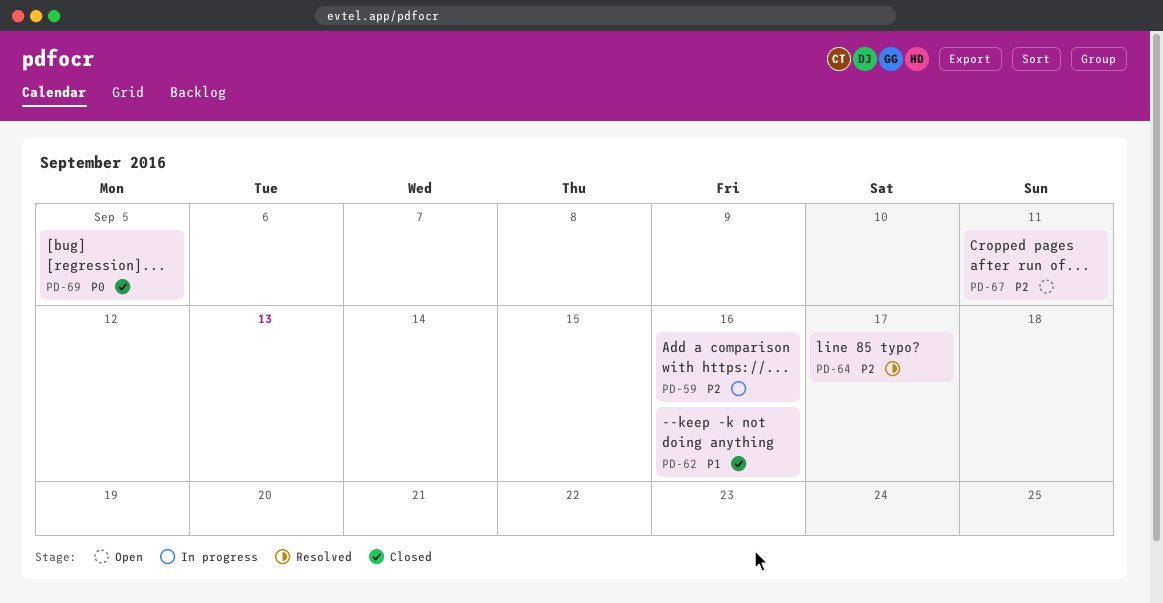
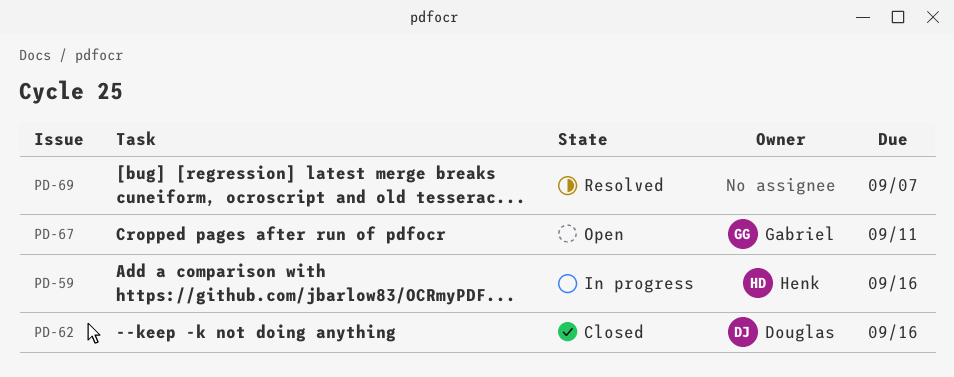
PD-64: present -> none
PD-69, status: Closed -> Resolved
PD-69, due: Sep 5 -> Sep 7

